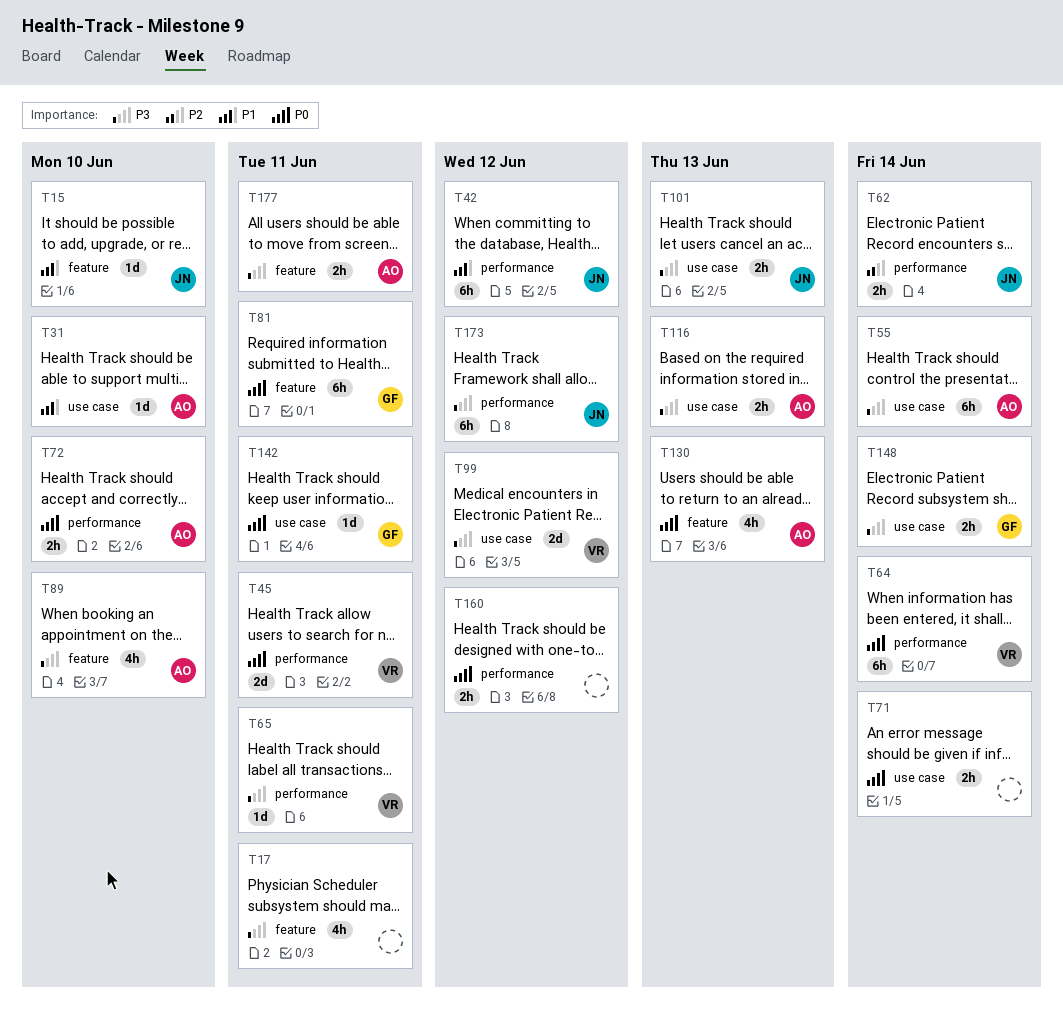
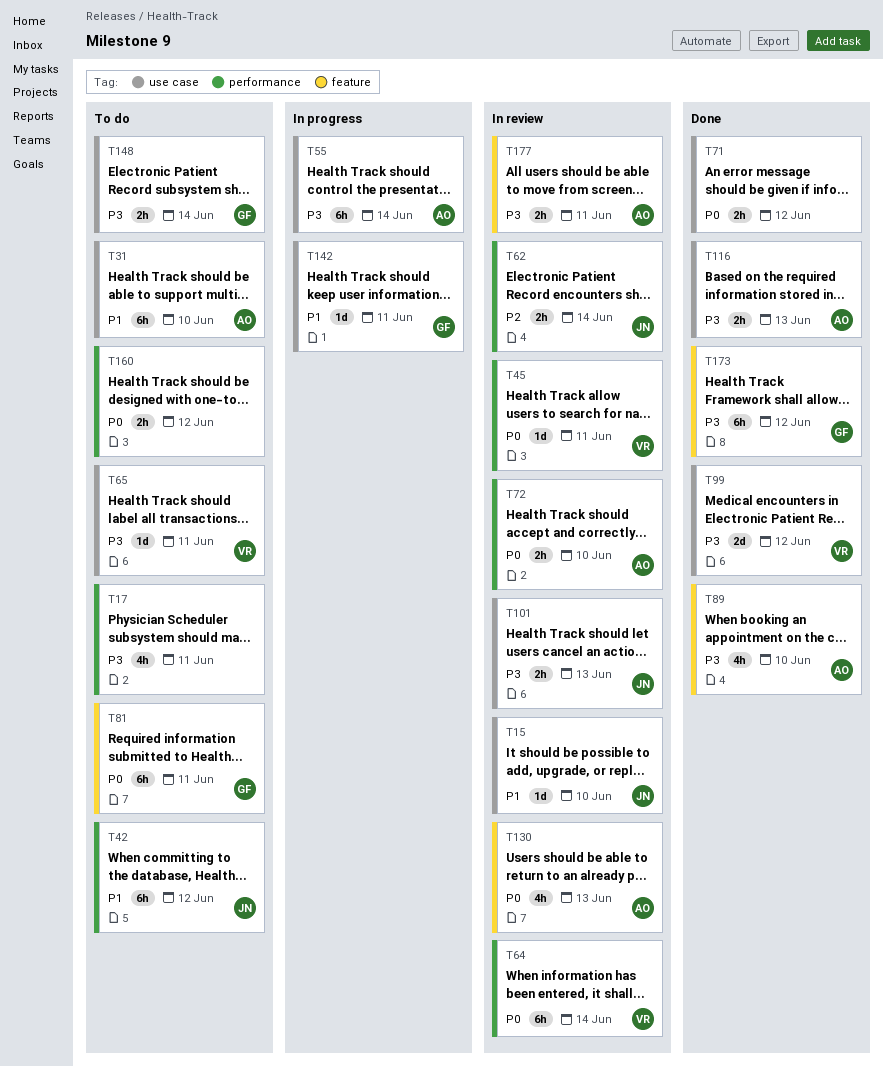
T15, label: feature -> use case
T17, label: feature -> performance
T31, estimate: 1d -> 6h
T45, estimate: 2d -> 1d
T65, label: performance -> use case
T71, due: Jun 14 -> Jun 12
T142, priority: P0 -> P1
T173, owner: JN -> GF
T173, label: performance -> feature

